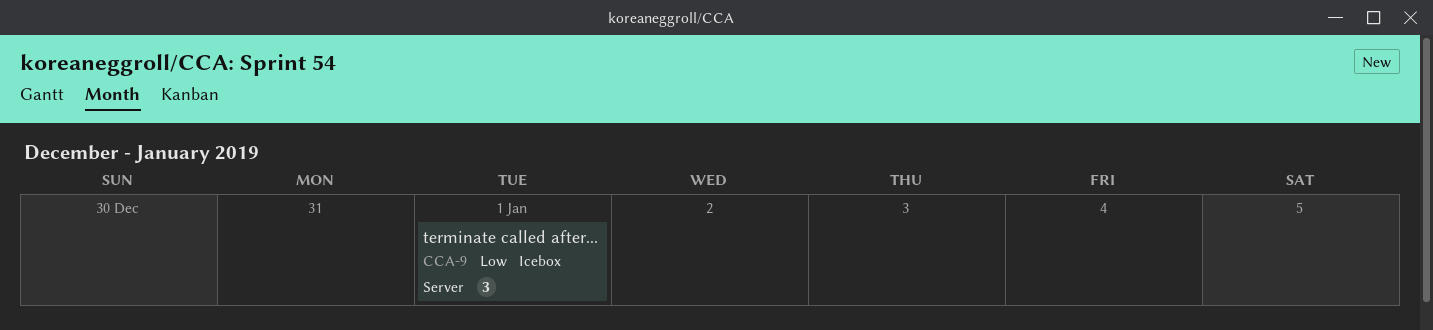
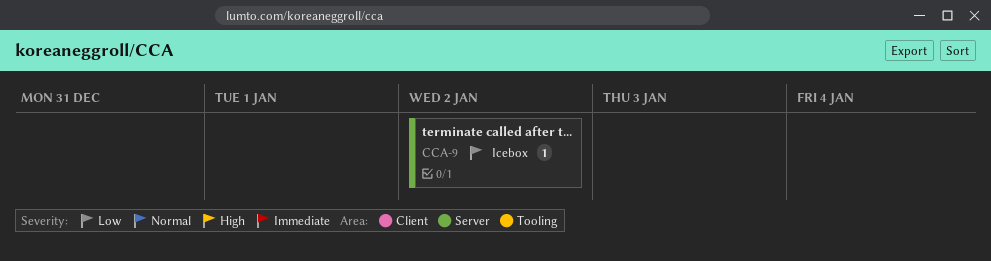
CCA-9, estimate: 3 -> 1
CCA-9, due: Jan 1 -> Jan 2

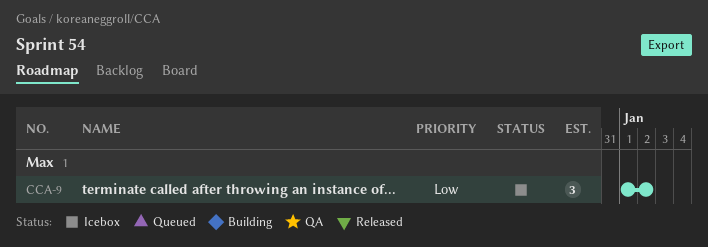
CCA-9, estimate: 1 -> 3

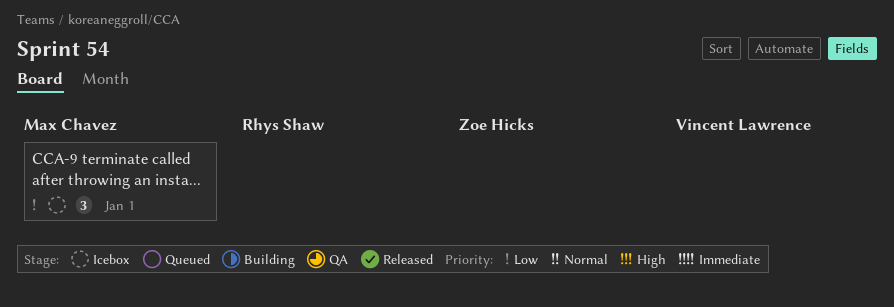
CCA-9, due: Jan 2 -> Jan 1

